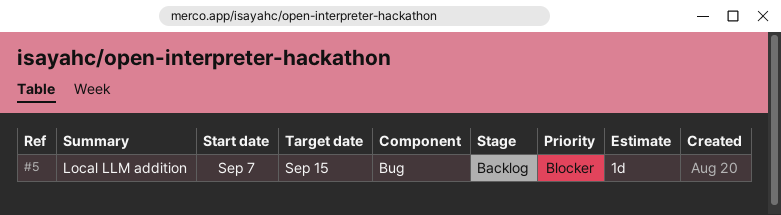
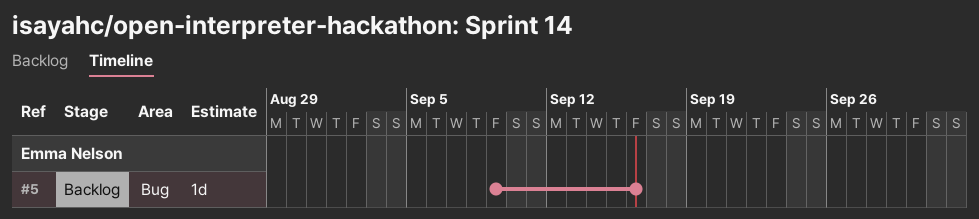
#5, start: Sep 7 -> Sep 9
#5, due: Sep 15 -> Sep 16

